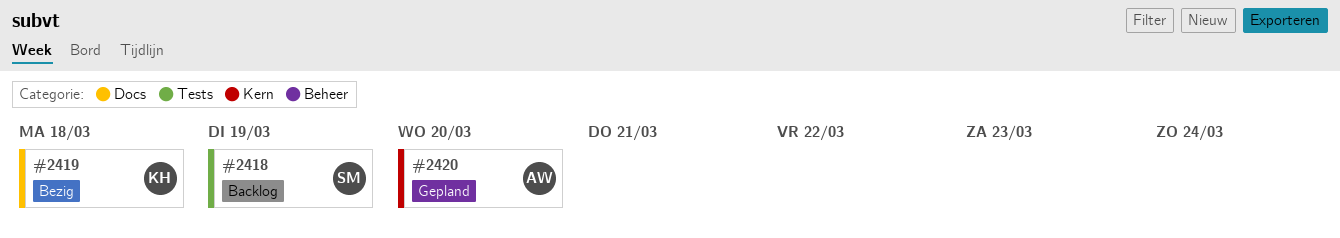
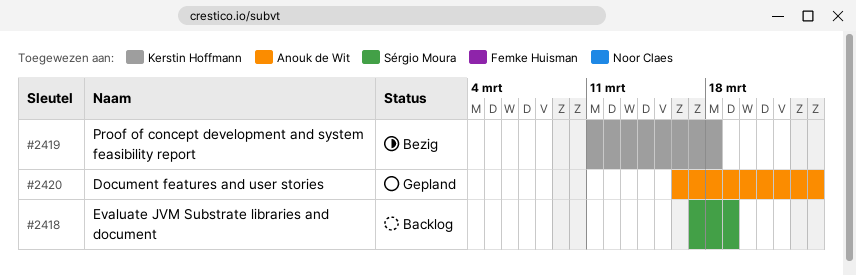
#2420, due: Mar 20 -> Mar 24

